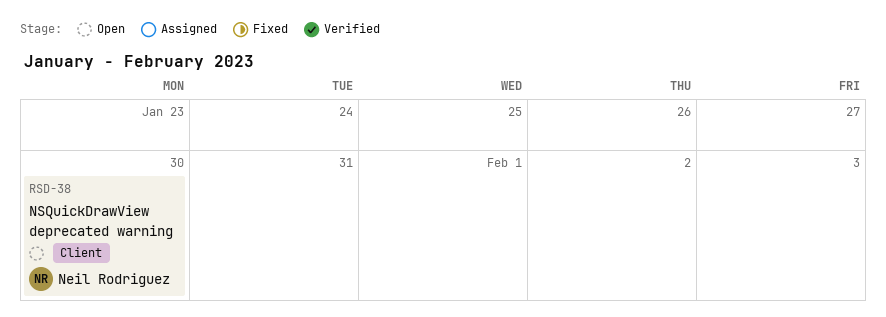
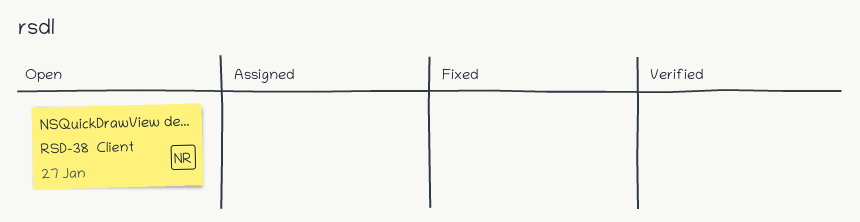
RSD-38, due: Jan 30 -> Jan 27

